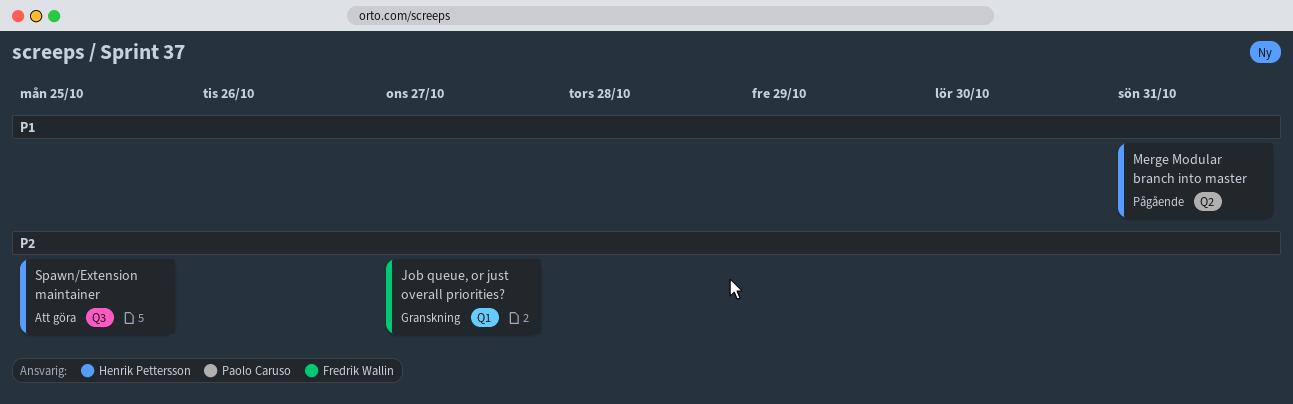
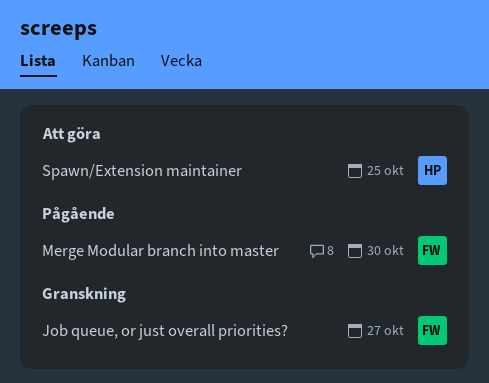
Merge Modular branch into master, owner: Henrik Pettersson -> Fredrik Wallin
Merge Modular branch into master, due: Oct 31 -> Oct 30

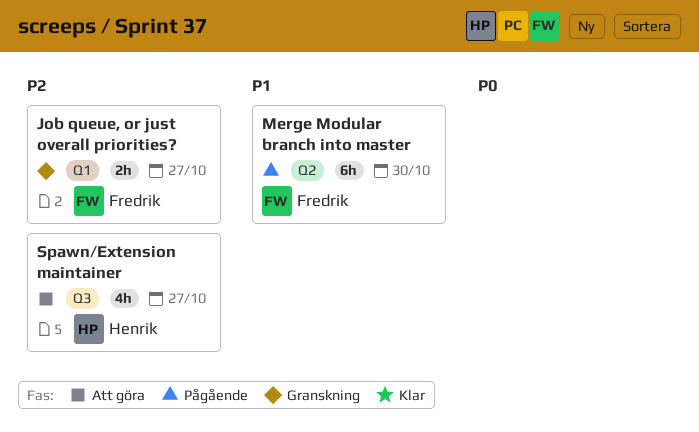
Spawn/Extension maintainer, due: Oct 25 -> Oct 27

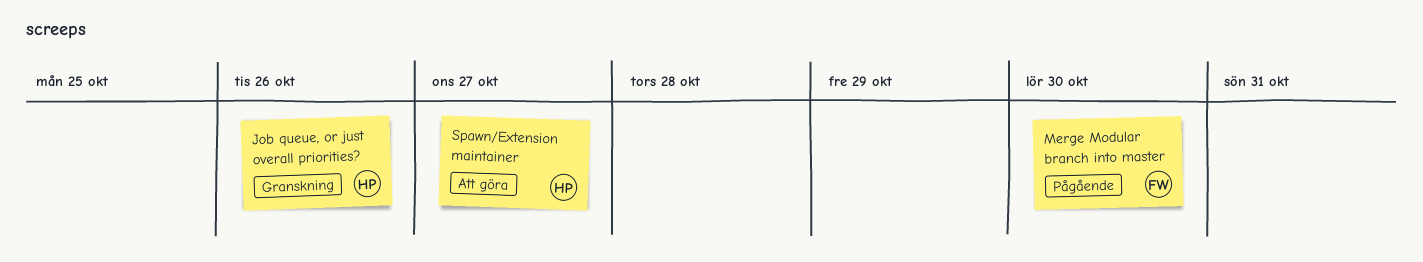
Job queue, or just overall priorities?, owner: Fredrik -> Henrik
Job queue, or just overall priorities?, due: Oct 27 -> Oct 26

